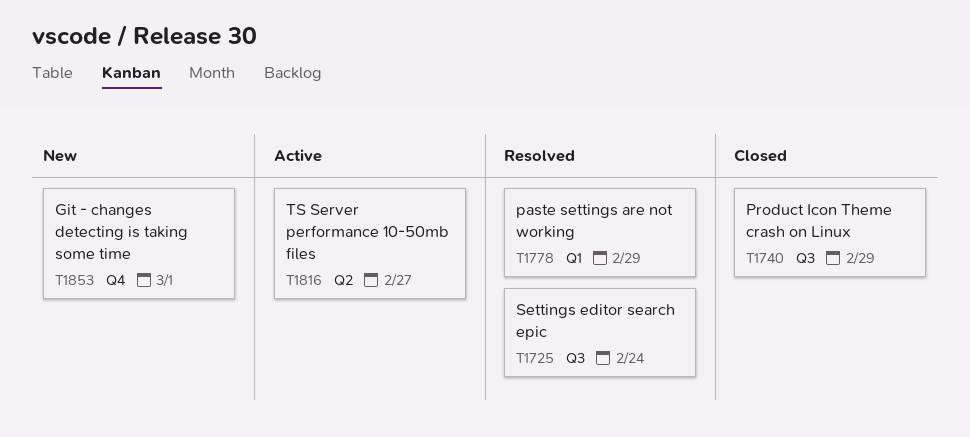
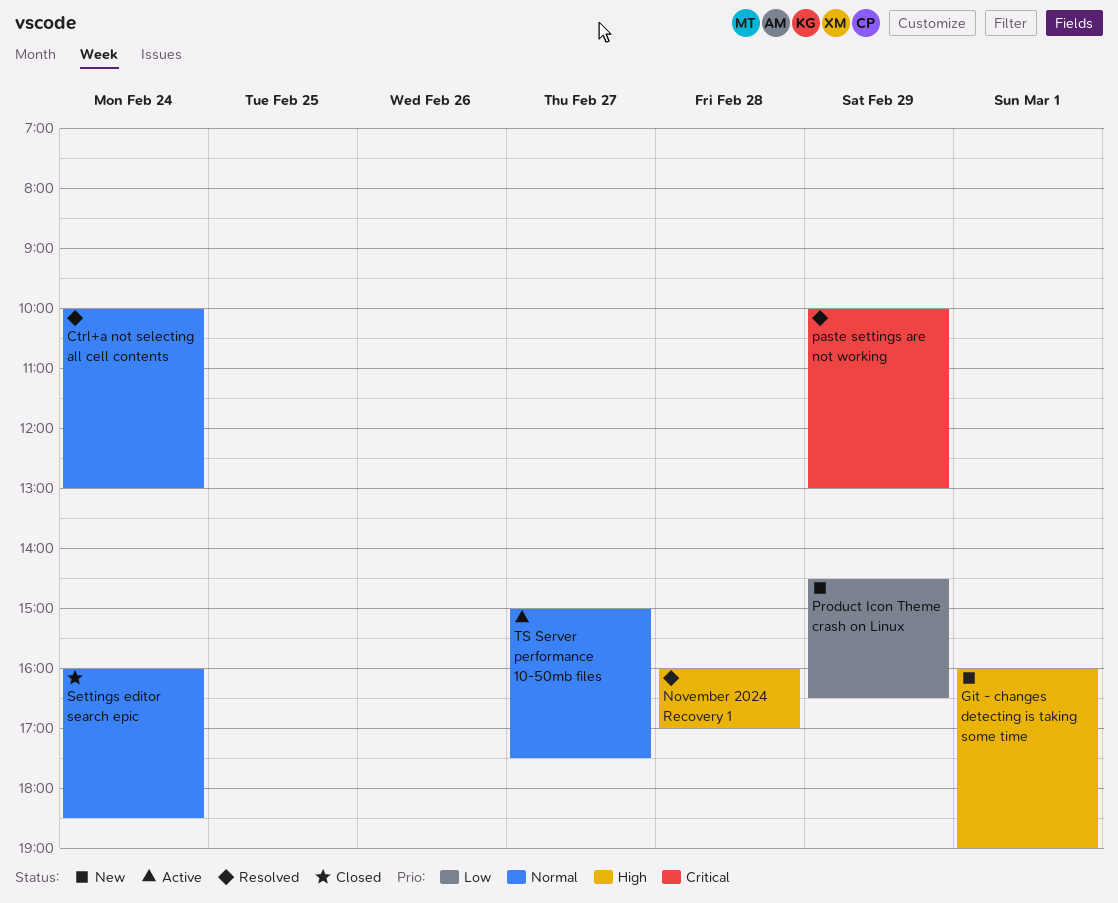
Ctrl+a not selecting all cell contents: none -> present
November 2024 Recovery 1: none -> present
Product Icon Theme crash on Linux, status: Closed -> New
Settings editor search epic, status: Resolved -> Closed

